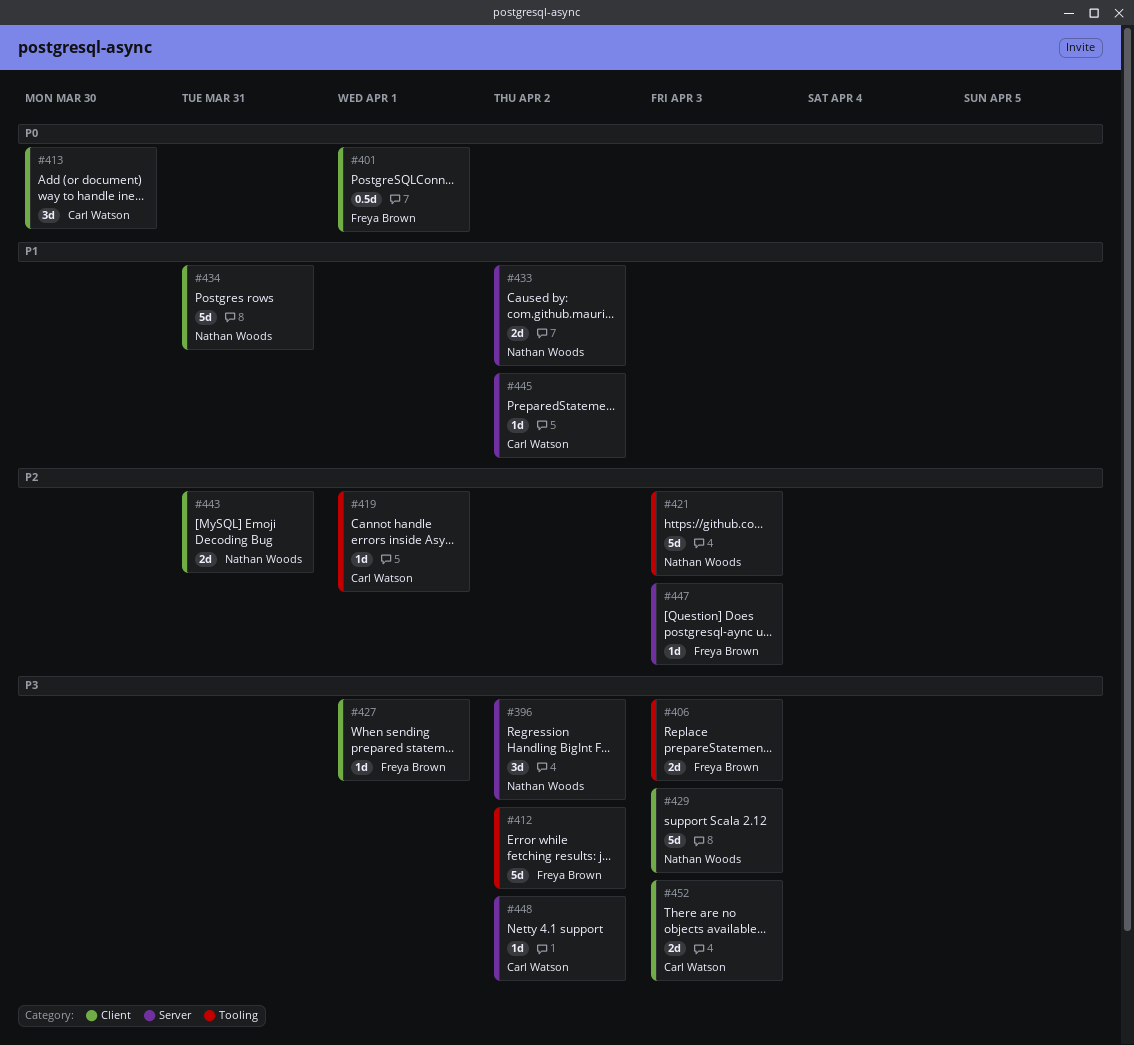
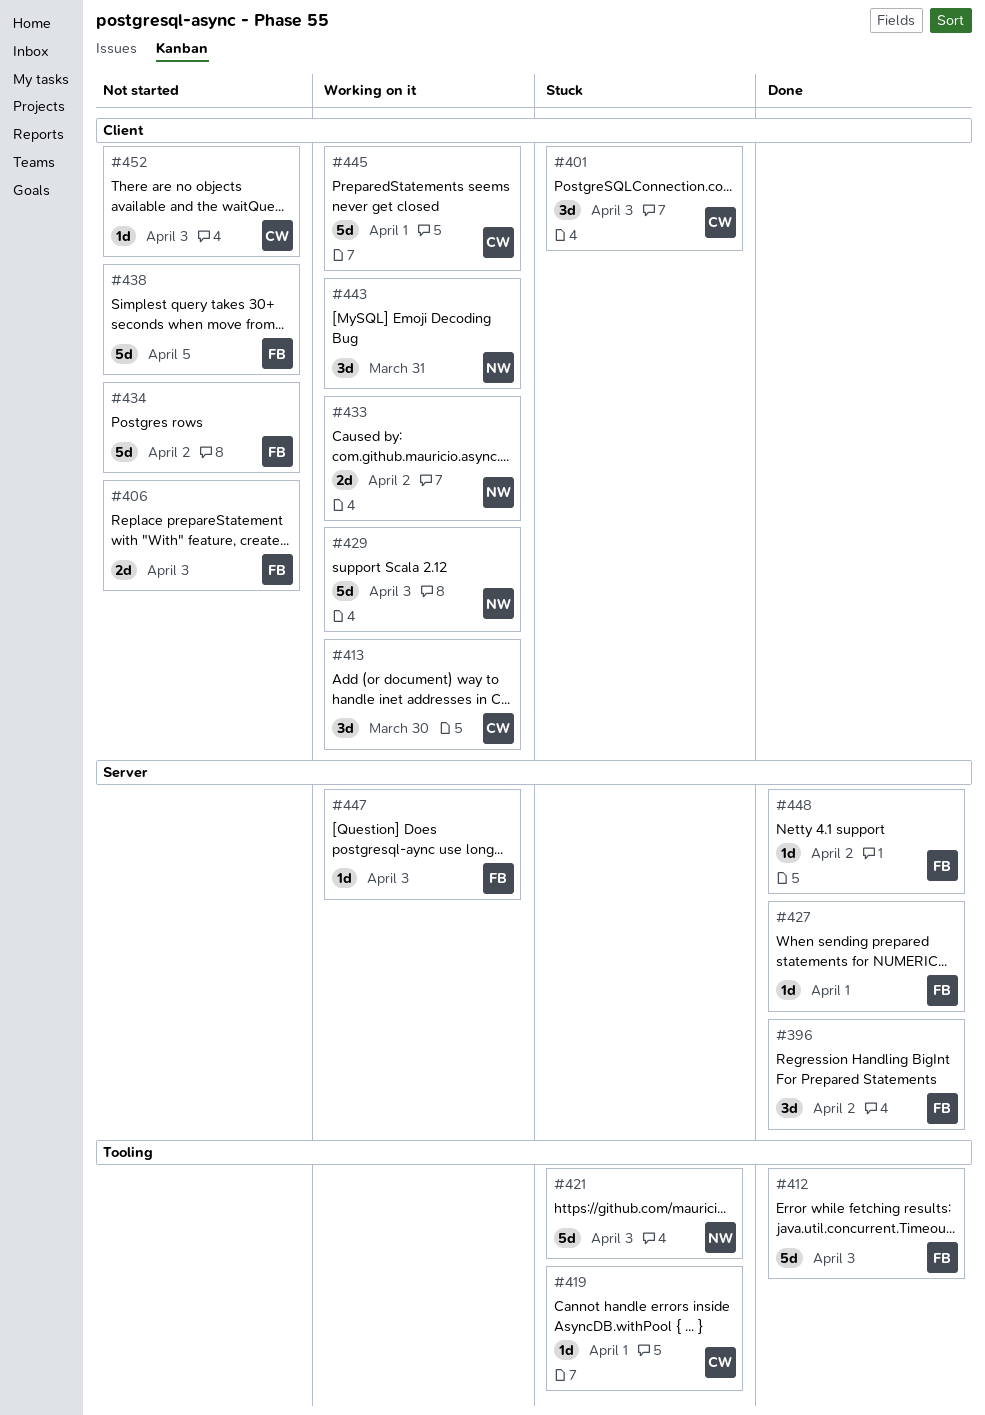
#396, owner: Nathan Woods -> Freya Brown
#401, owner: Freya Brown -> Carl Watson
#401, estimate: 0.5d -> 3d
#401, due: Apr 1 -> Apr 3
#406, label: Tooling -> Client
#412, due: Apr 2 -> Apr 3
#427, label: Client -> Server
#433, label: Server -> Client
#434, owner: Nathan Woods -> Freya Brown
#434, due: Mar 31 -> Apr 2
#438: none -> present
#443, estimate: 2d -> 3d
#445, label: Server -> Client
#445, estimate: 1d -> 5d
#445, due: Apr 2 -> Apr 1
#448, owner: Carl Watson -> Freya Brown
#452, estimate: 2d -> 1d

